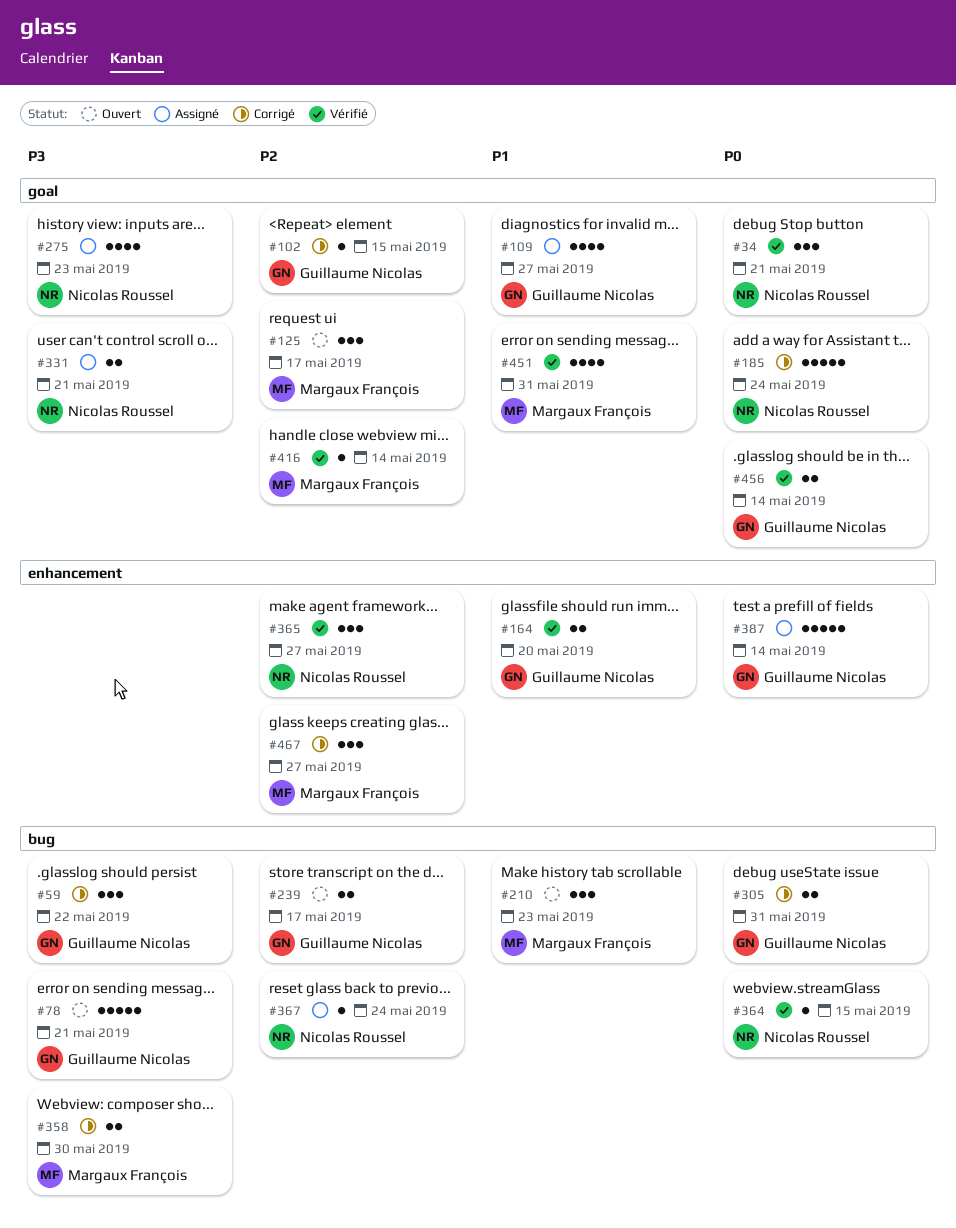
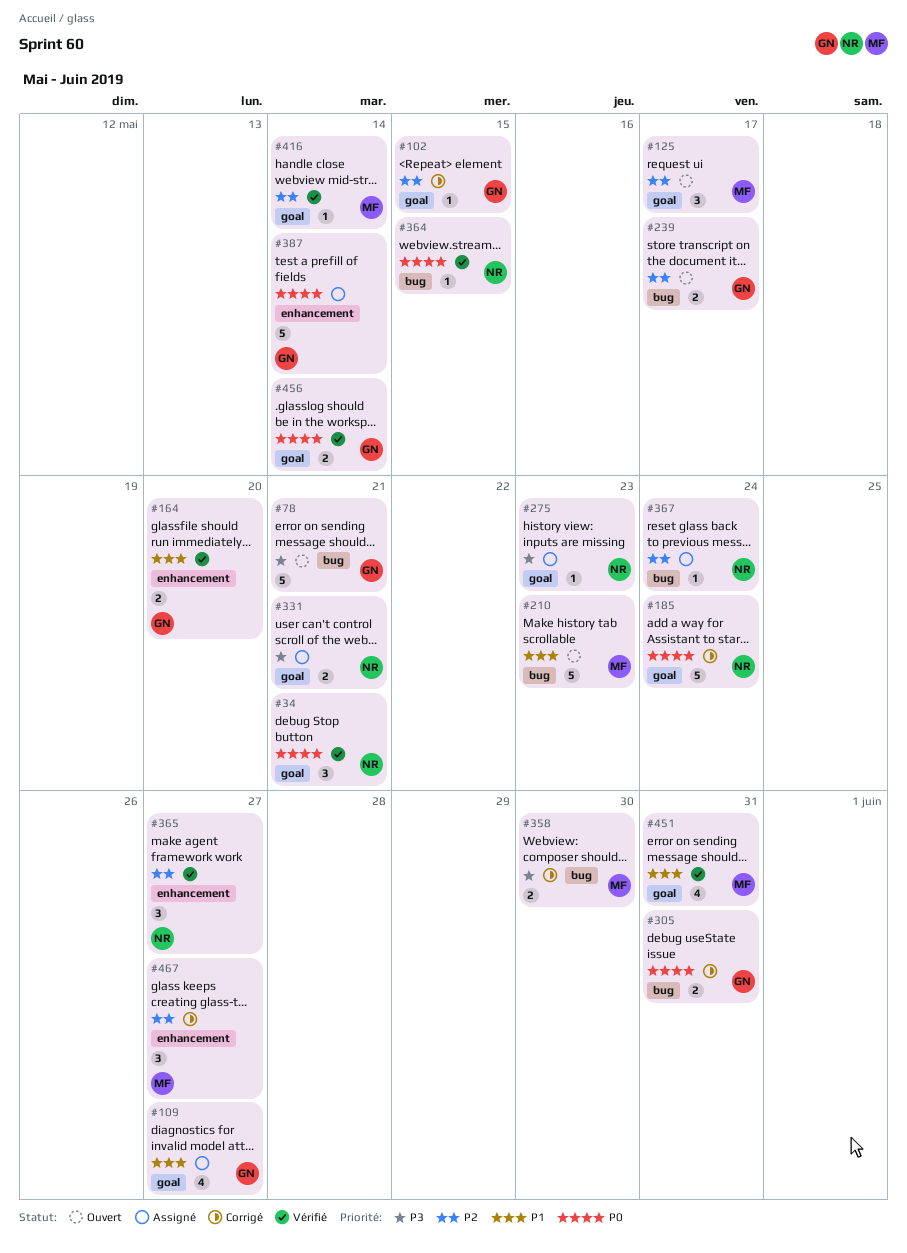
#59: present -> none
#210, estimate: 3 -> 5
#275, estimate: 4 -> 1

